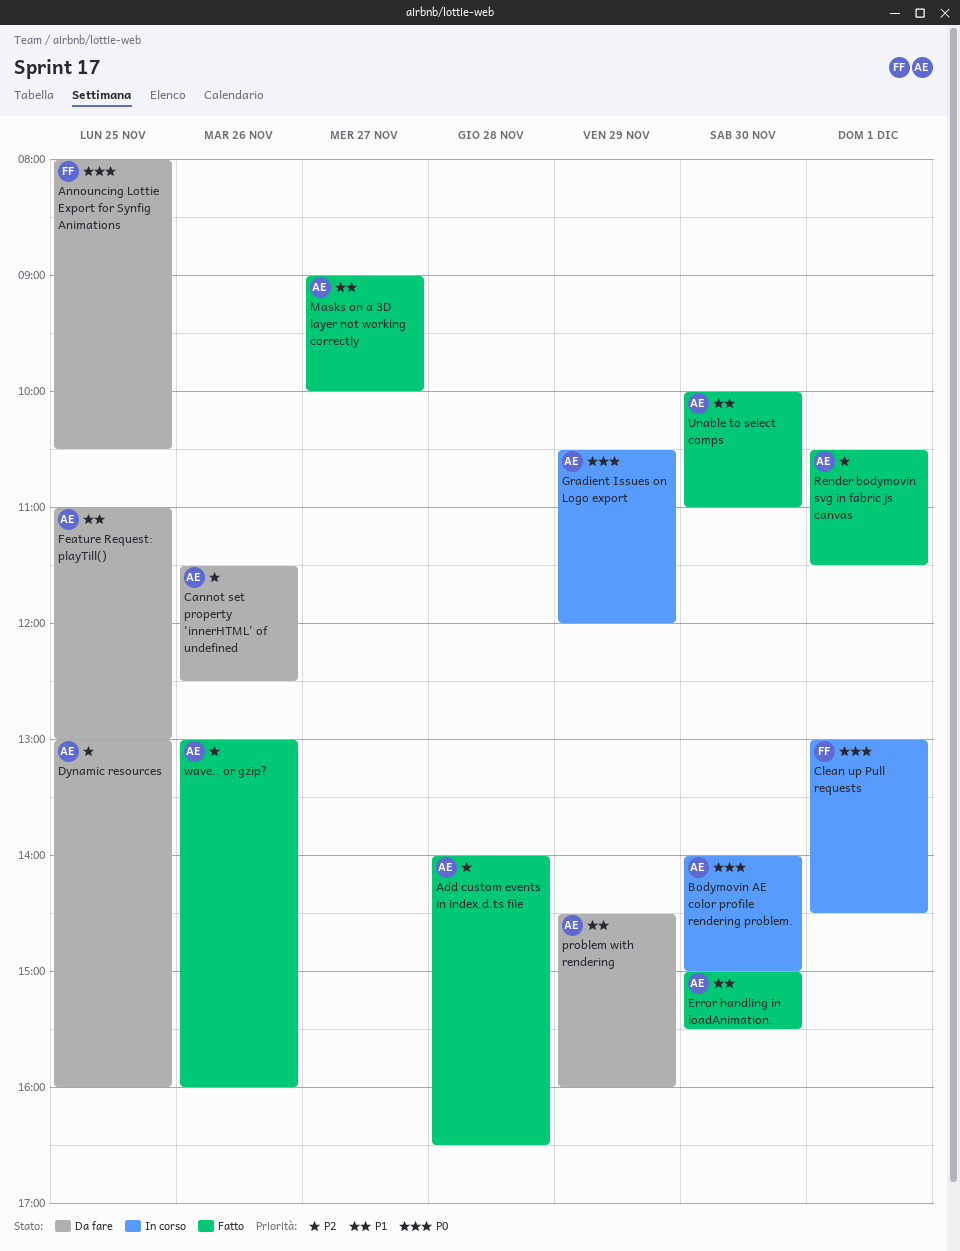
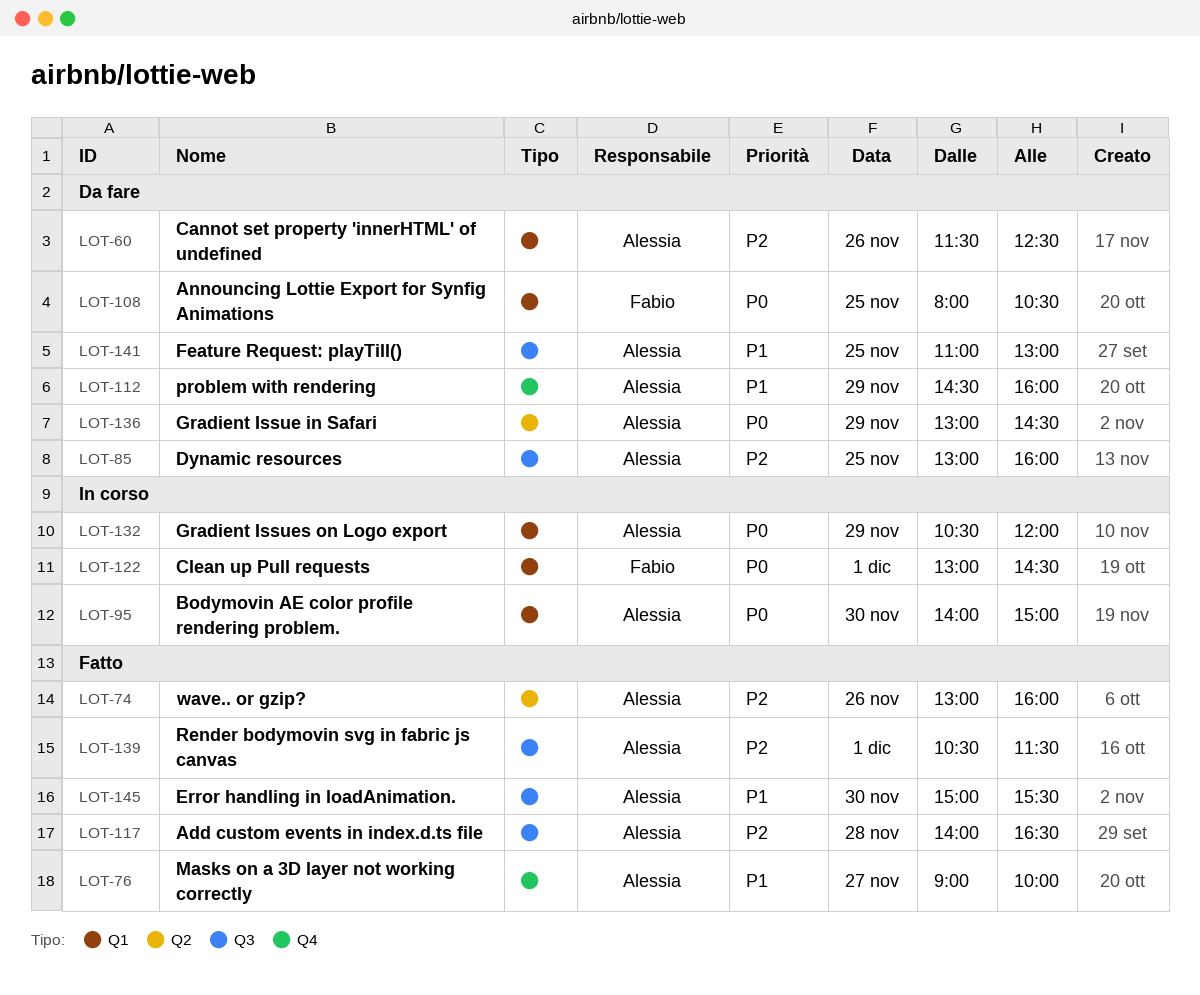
Gradient Issue in Safari: none -> present
Unable to select comps: present -> none

